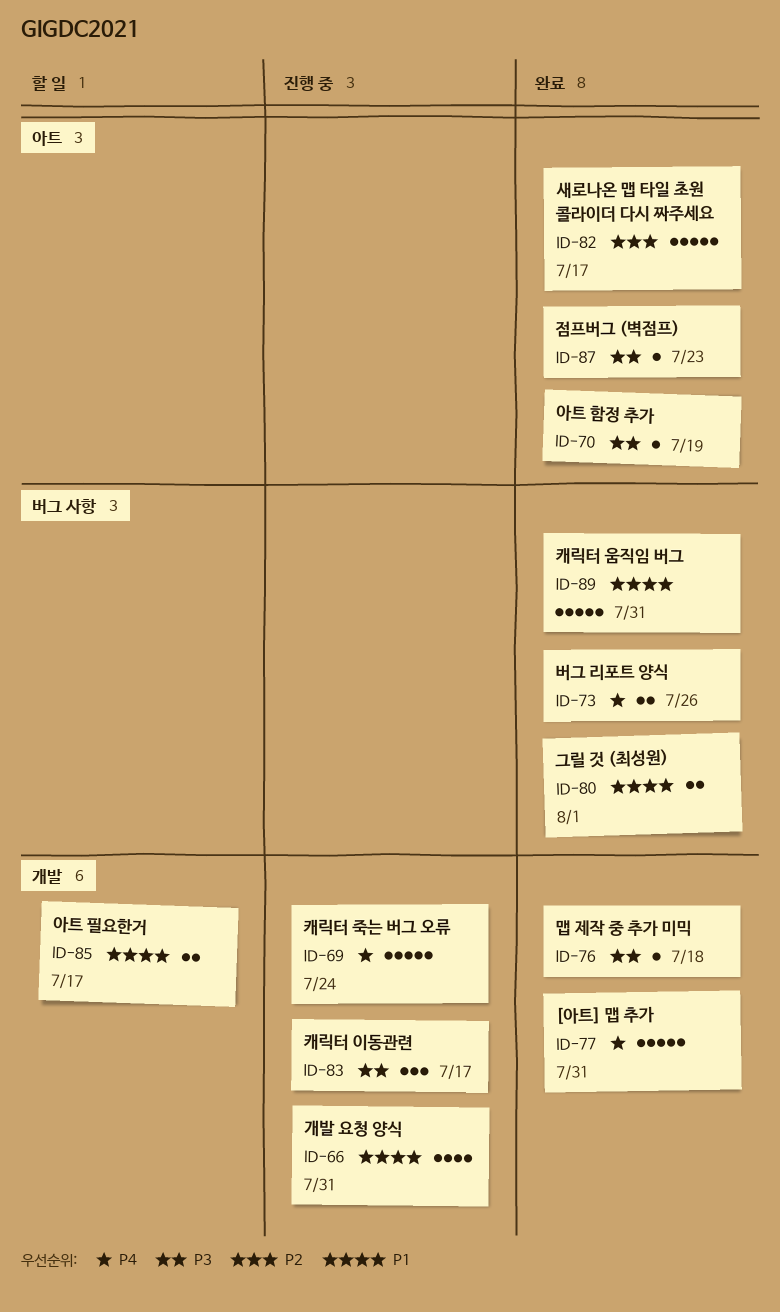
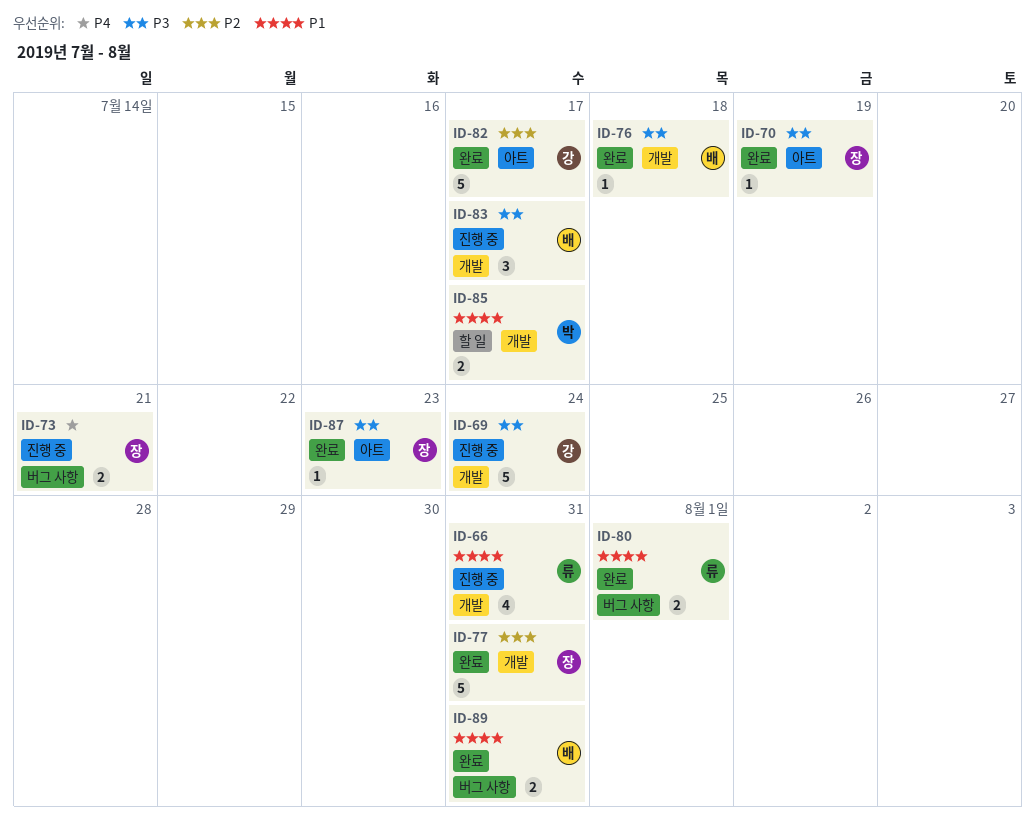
ID-69, priority: P4 -> P3
ID-73, status: 완료 -> 진행 중
ID-73, due: Jul 26 -> Jul 21
ID-77, priority: P4 -> P2
ID-89, estimate: 5 -> 2

